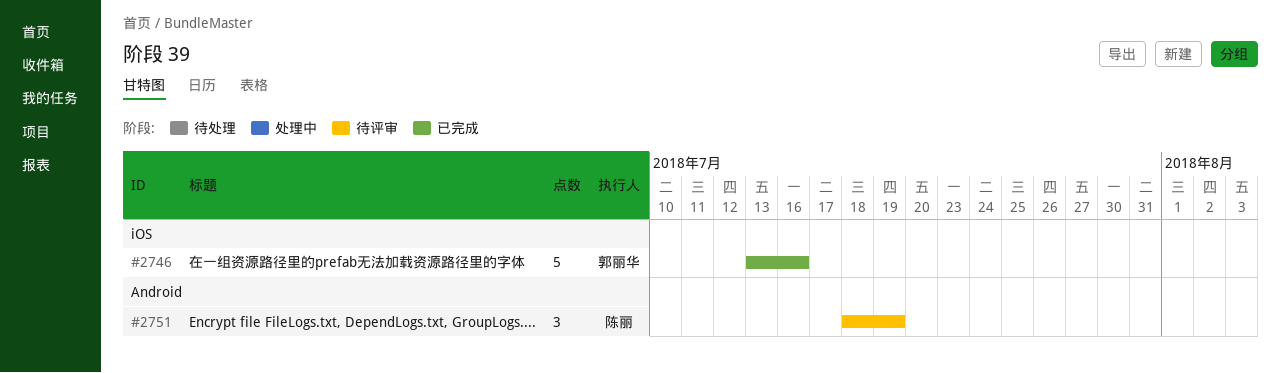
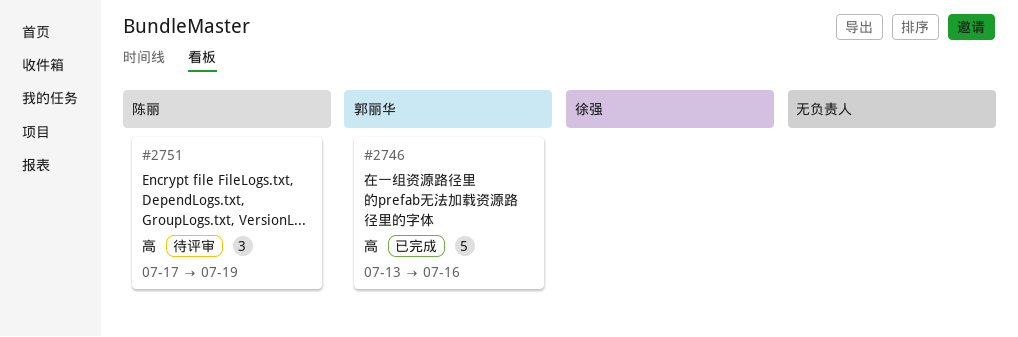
#2751, start: Jul 18 -> Jul 17

